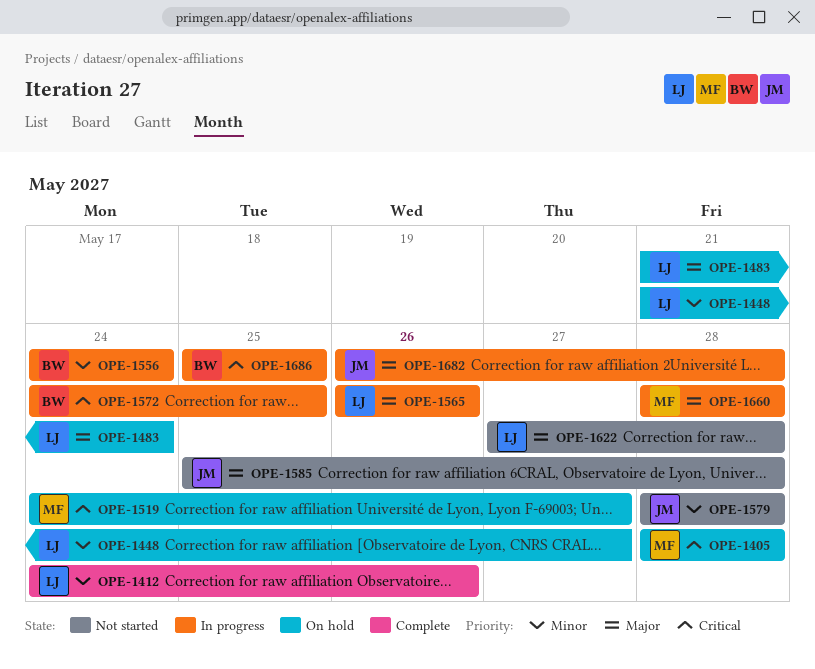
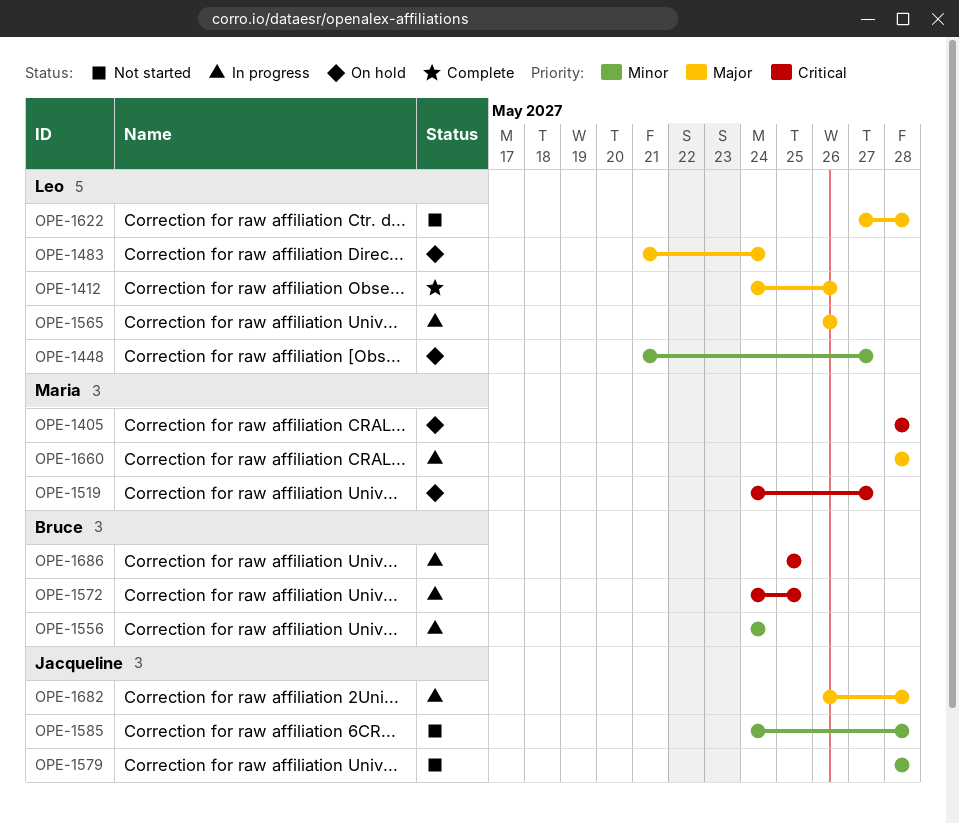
OPE-1412, priority: Minor -> Major
OPE-1585, priority: Major -> Minor
OPE-1585, start: May 25 -> May 24

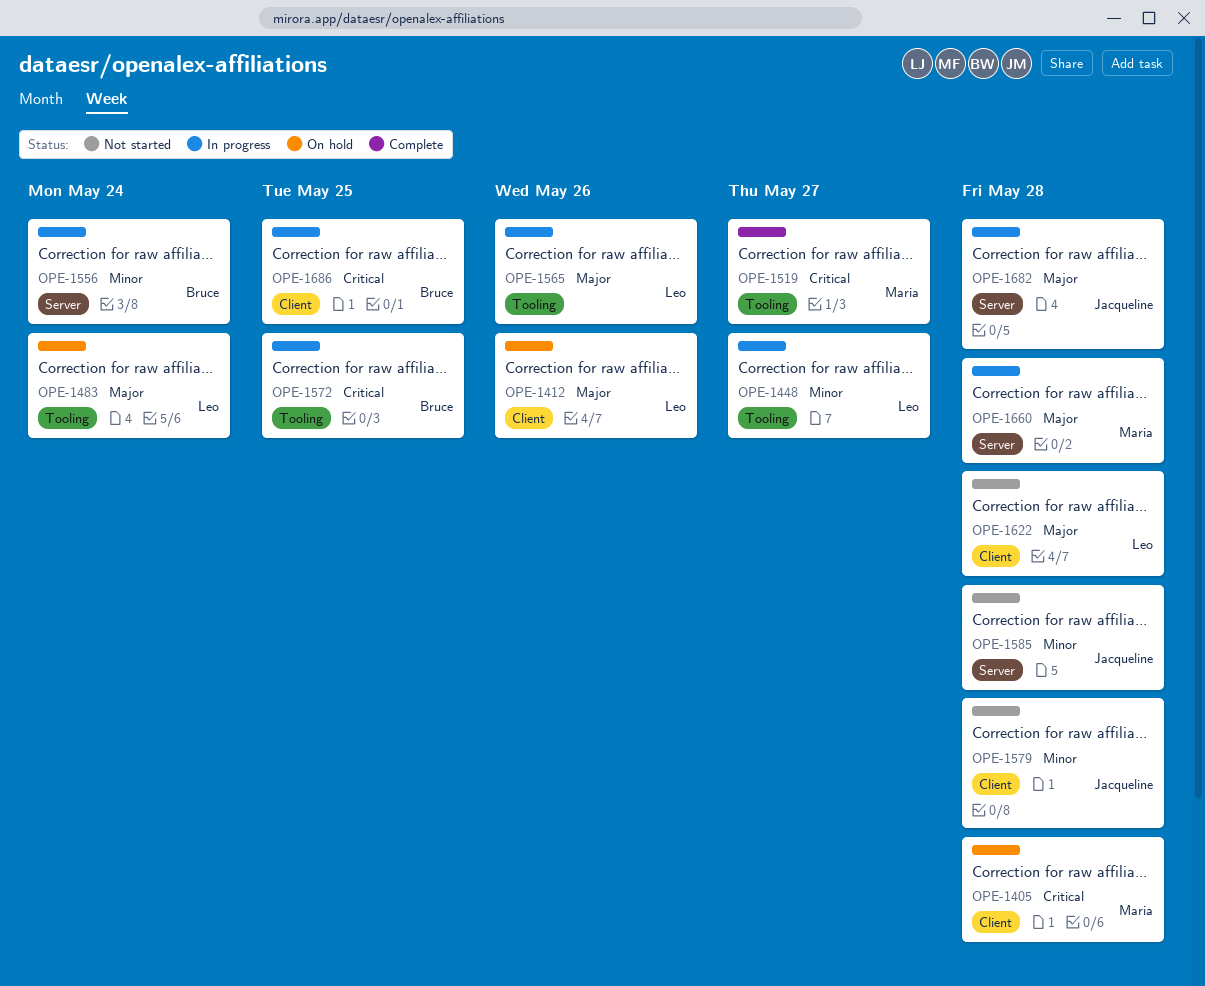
OPE-1412, status: Complete -> On hold
OPE-1448, status: On hold -> In progress
OPE-1519, status: On hold -> Complete

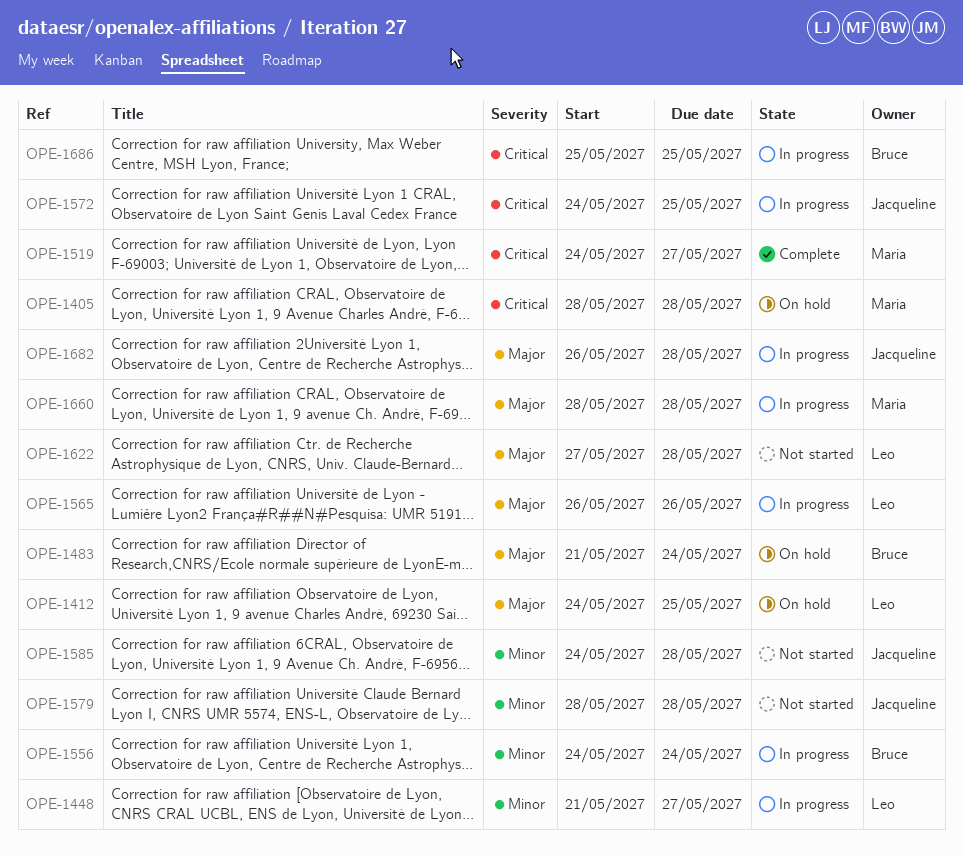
OPE-1412, due: May 26 -> May 25
OPE-1483, owner: Leo -> Bruce
OPE-1572, owner: Bruce -> Jacqueline

